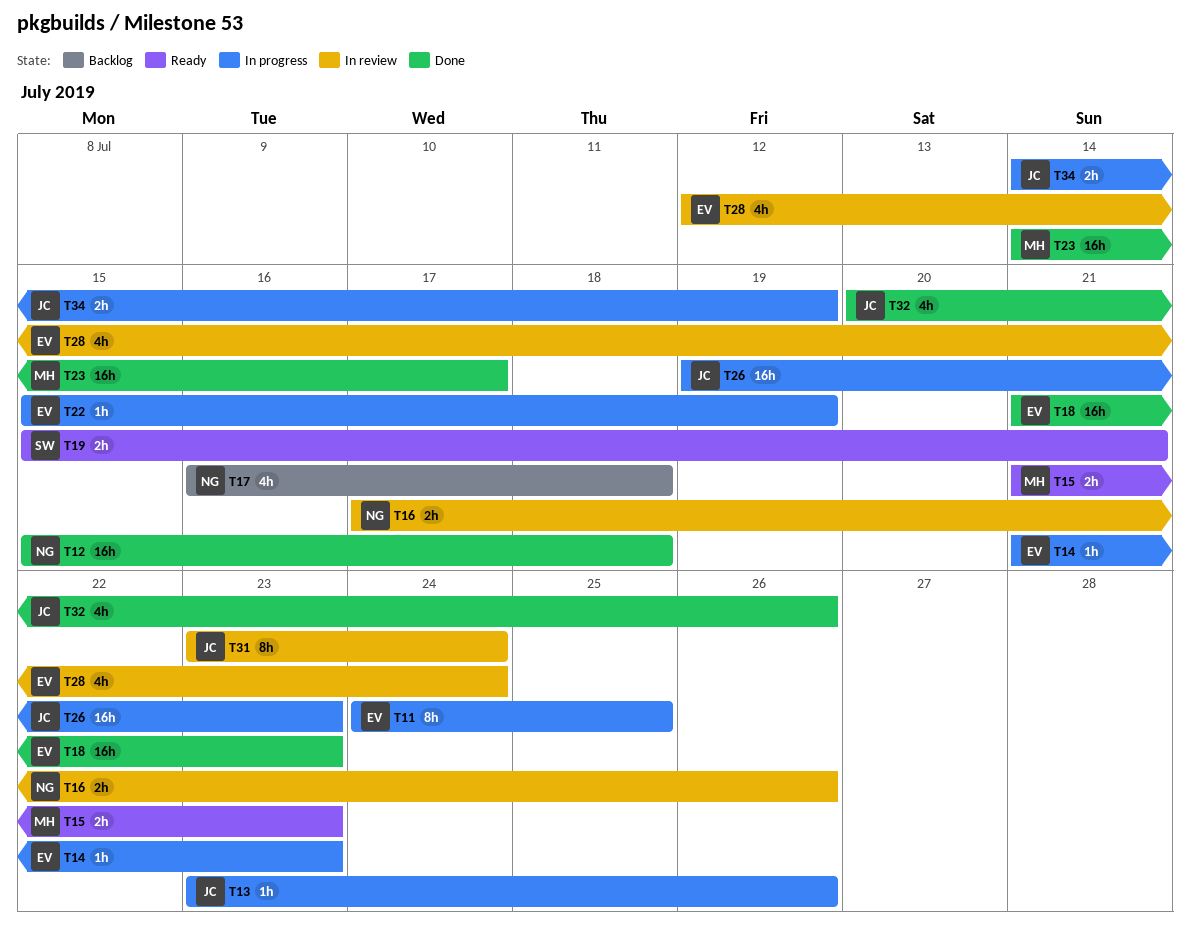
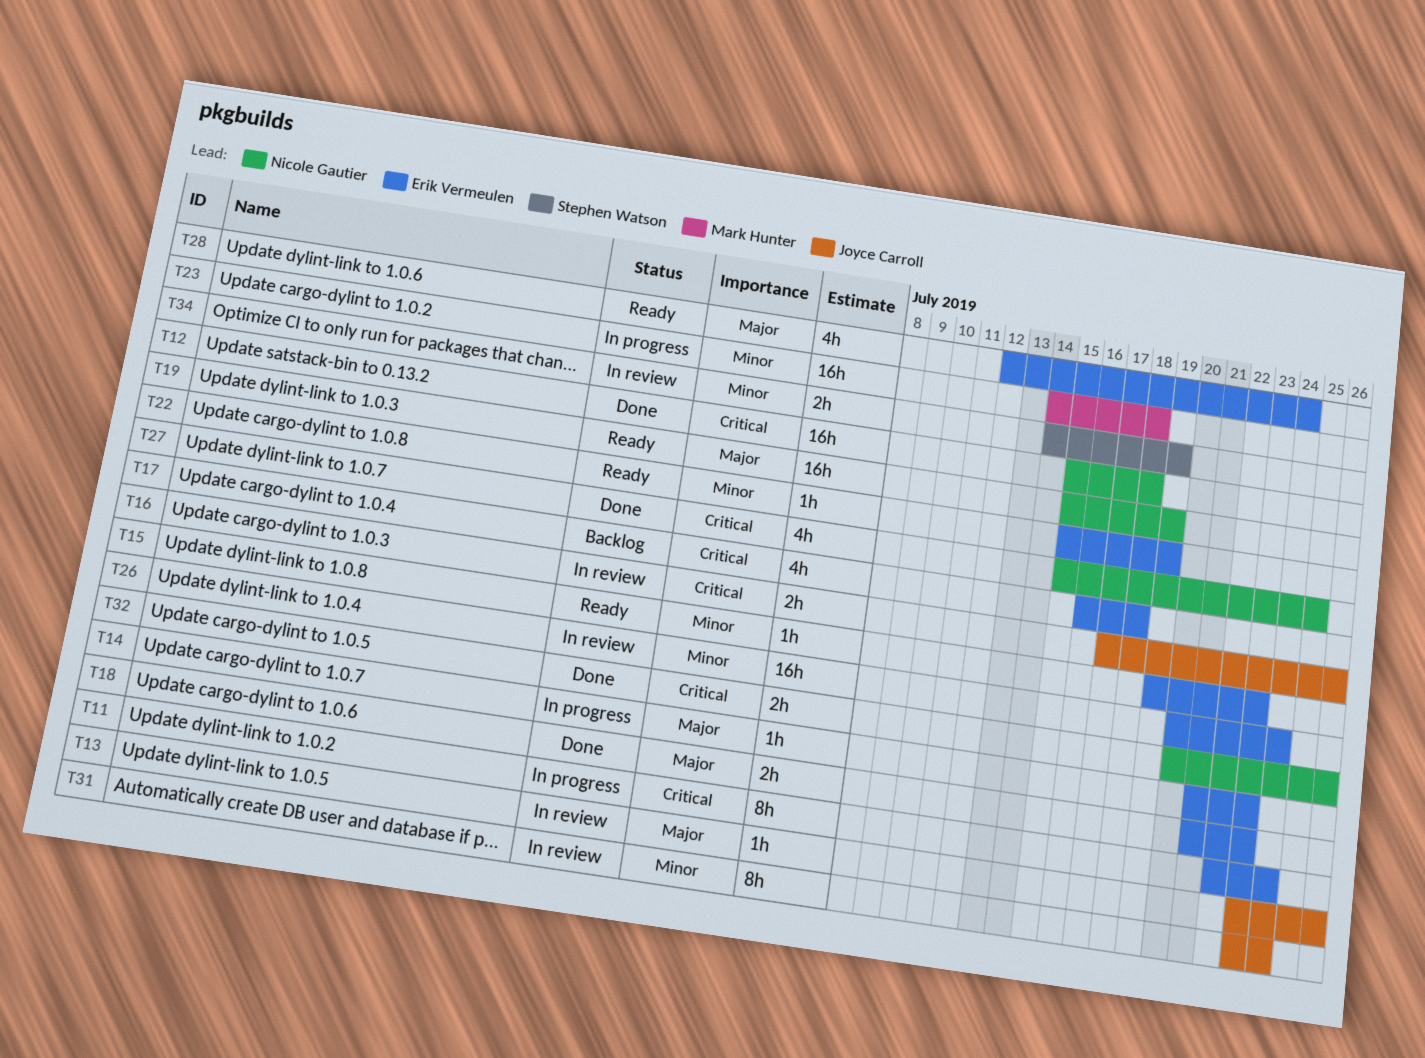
T11, start: Jul 24 -> Jul 22
T11, due: Jul 25 -> Jul 24
T13, status: In progress -> In review
T15, owner: Mark Hunter -> Erik Vermeulen
T15, estimate: 2h -> 1h
T15, start: Jul 21 -> Jul 19
T16, owner: Nicole Gautier -> Joyce Carroll
T17, owner: Nicole Gautier -> Erik Vermeulen
T18, estimate: 16h -> 2h
T19, owner: Stephen Watson -> Nicole Gautier
T19, estimate: 2h -> 16h
T19, due: Jul 21 -> Jul 19
T22, status: In progress -> Ready
T23, status: Done -> In progress
T23, due: Jul 17 -> Jul 18
T26, status: In progress -> In review
T26, owner: Joyce Carroll -> Erik Vermeulen
T26, start: Jul 19 -> Jul 20
T26, due: Jul 23 -> Jul 24
T27: none -> present
T28, status: In review -> Ready
T32, owner: Joyce Carroll -> Nicole Gautier
T32, estimate: 4h -> 2h
T34, status: In progress -> In review
T34, owner: Joyce Carroll -> Stephen Watson

